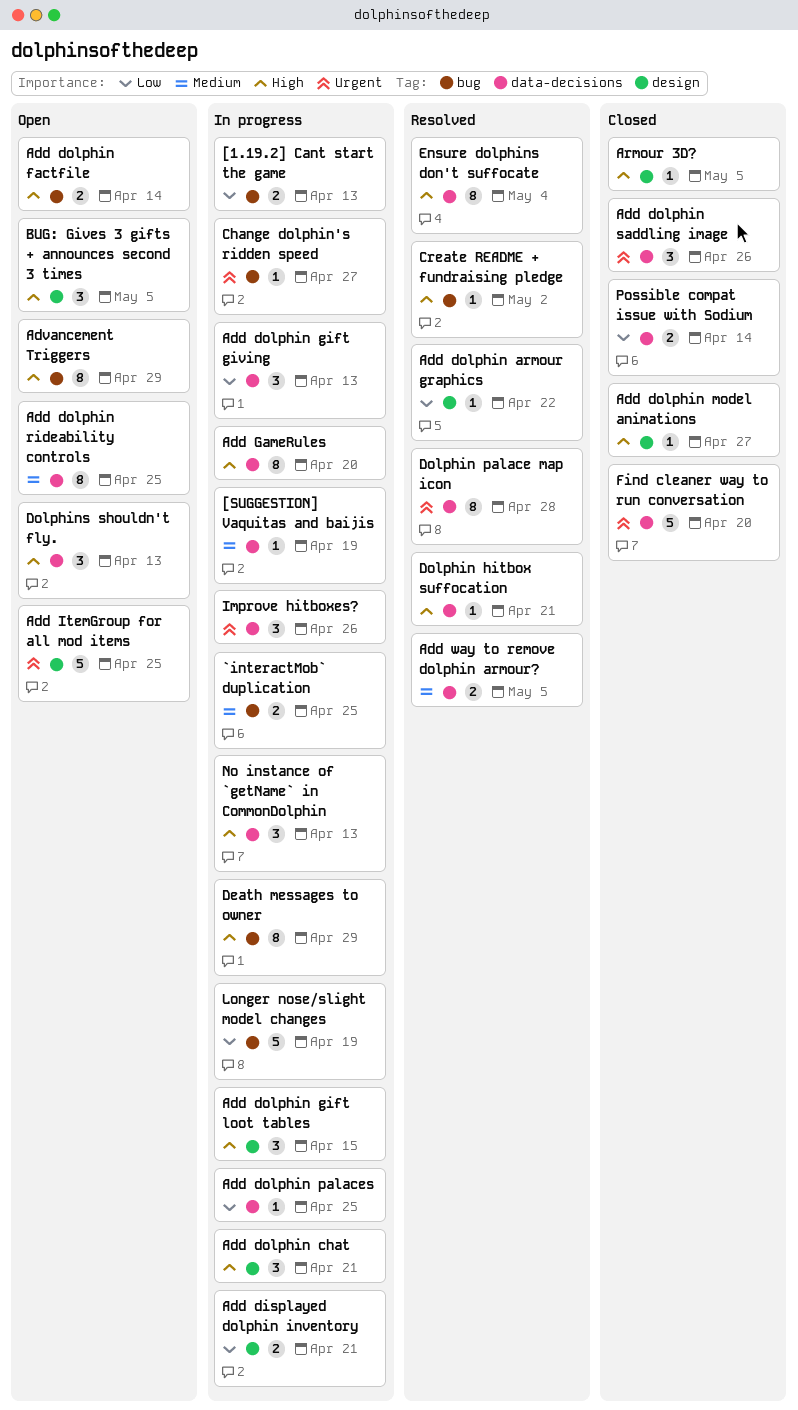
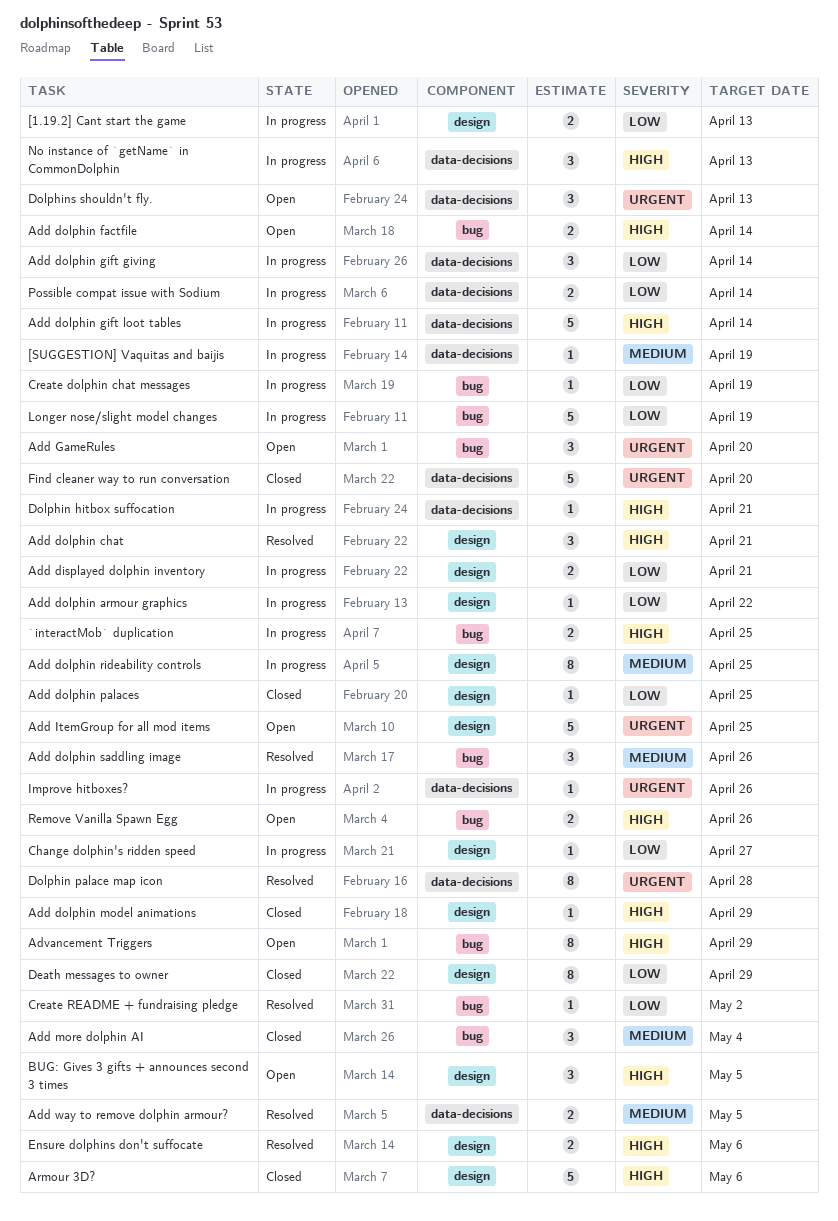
[1.19.2] Cant start the game, label: bug -> design
`interactMob` duplication, priority: Medium -> High
Add dolphin armour graphics, status: Resolved -> In progress
Add dolphin chat, status: In progress -> Resolved
Add dolphin gift giving, due: Apr 13 -> Apr 14
Add dolphin gift loot tables, label: design -> data-decisions
Add dolphin gift loot tables, estimate: 3 -> 5
Add dolphin gift loot tables, due: Apr 15 -> Apr 14
Add dolphin model animations, due: Apr 27 -> Apr 29
Add dolphin palaces, status: In progress -> Closed
Add dolphin palaces, label: data-decisions -> design
Add dolphin rideability controls, status: Open -> In progress
Add dolphin rideability controls, label: data-decisions -> design
Add dolphin saddling image, status: Closed -> Resolved
Add dolphin saddling image, priority: Urgent -> Medium
Add dolphin saddling image, label: data-decisions -> bug
Add GameRules, status: In progress -> Open
Add GameRules, priority: High -> Urgent
Add GameRules, label: data-decisions -> bug
Add GameRules, estimate: 8 -> 3
Add more dolphin AI: none -> present
Armour 3D?, estimate: 1 -> 5
Armour 3D?, due: May 5 -> May 6
Change dolphin's ridden speed, priority: Urgent -> Low
Change dolphin's ridden speed, label: bug -> design
Create dolphin chat messages: none -> present
Create README + fundraising pledge, priority: High -> Low
Death messages to owner, status: In progress -> Closed
Death messages to owner, priority: High -> Low
Death messages to owner, label: bug -> design
Dolphin hitbox suffocation, status: Resolved -> In progress
Dolphins shouldn't fly., priority: High -> Urgent
Ensure dolphins don't suffocate, label: data-decisions -> design
Ensure dolphins don't suffocate, estimate: 8 -> 2
Ensure dolphins don't suffocate, due: May 4 -> May 6
Improve hitboxes?, estimate: 3 -> 1
Possible compat issue with Sodium, status: Closed -> In progress
Remove Vanilla Spawn Egg: none -> present

